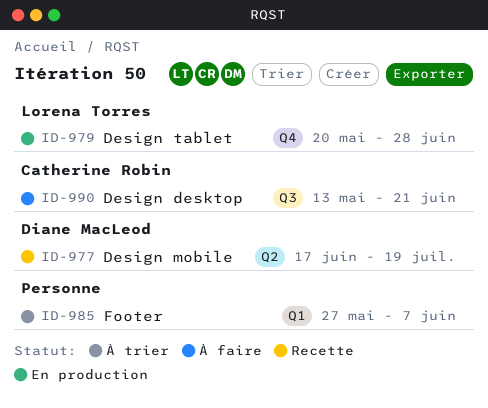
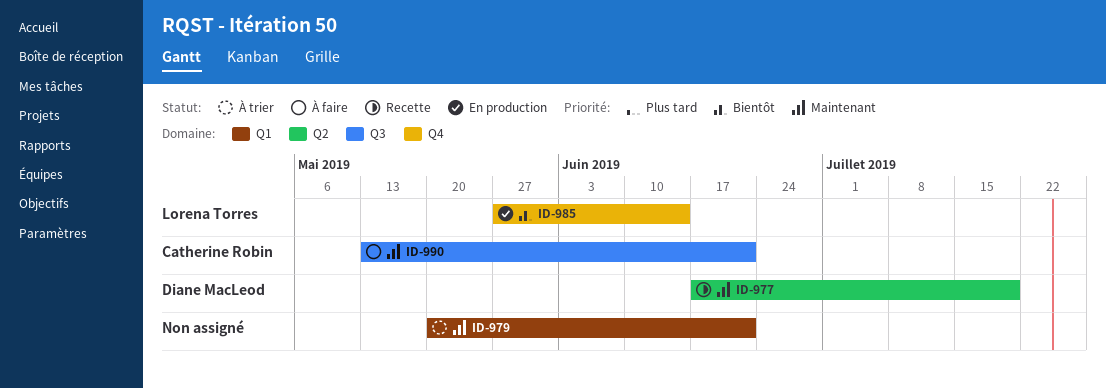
ID-979, status: En production -> À trier
ID-979, owner: Lorena Torres -> none
ID-979, label: Q4 -> Q1
ID-979, due: Jun 28 -> Jun 21
ID-985, status: À trier -> En production
ID-985, owner: none -> Lorena Torres
ID-985, label: Q1 -> Q4
ID-985, due: Jun 7 -> Jun 14

